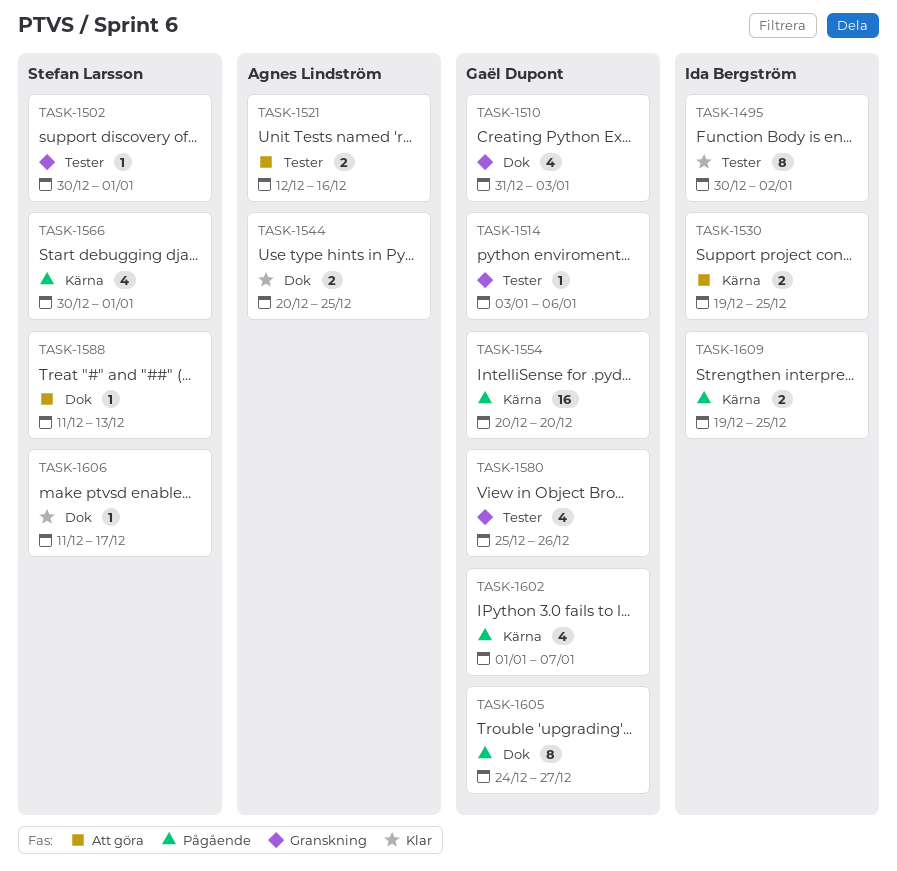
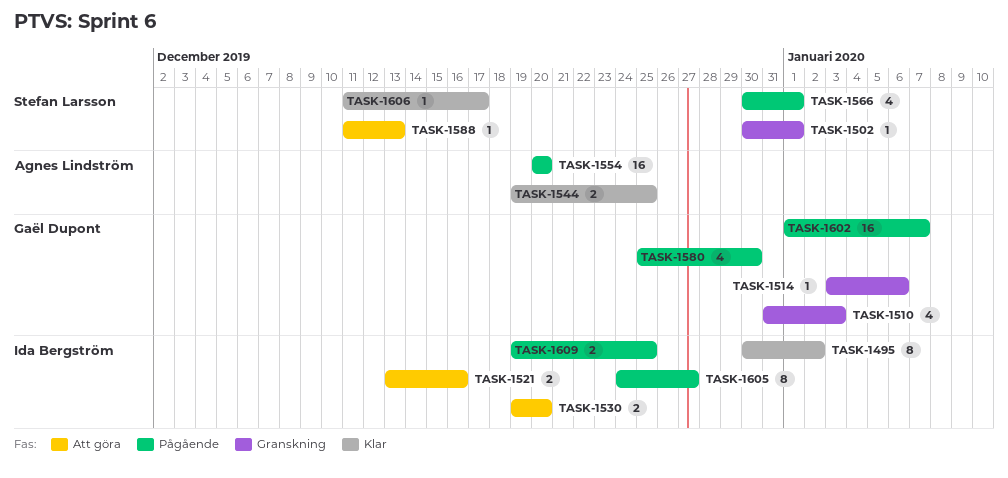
TASK-1521, owner: Agnes Lindström -> Ida Bergström
TASK-1521, start: Dec 12 -> Dec 13
TASK-1530, due: Dec 25 -> Dec 20
TASK-1544, start: Dec 20 -> Dec 19
TASK-1554, owner: Gaël Dupont -> Agnes Lindström
TASK-1580, status: Granskning -> Pågående
TASK-1580, due: Dec 26 -> Dec 30
TASK-1602, estimate: 4 -> 16
TASK-1605, owner: Gaël Dupont -> Ida Bergström

